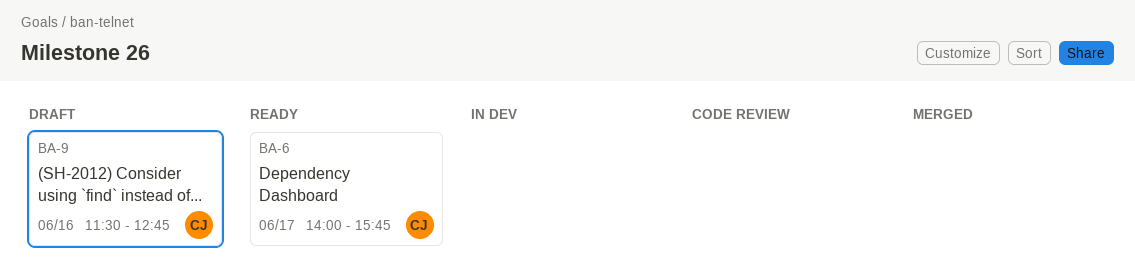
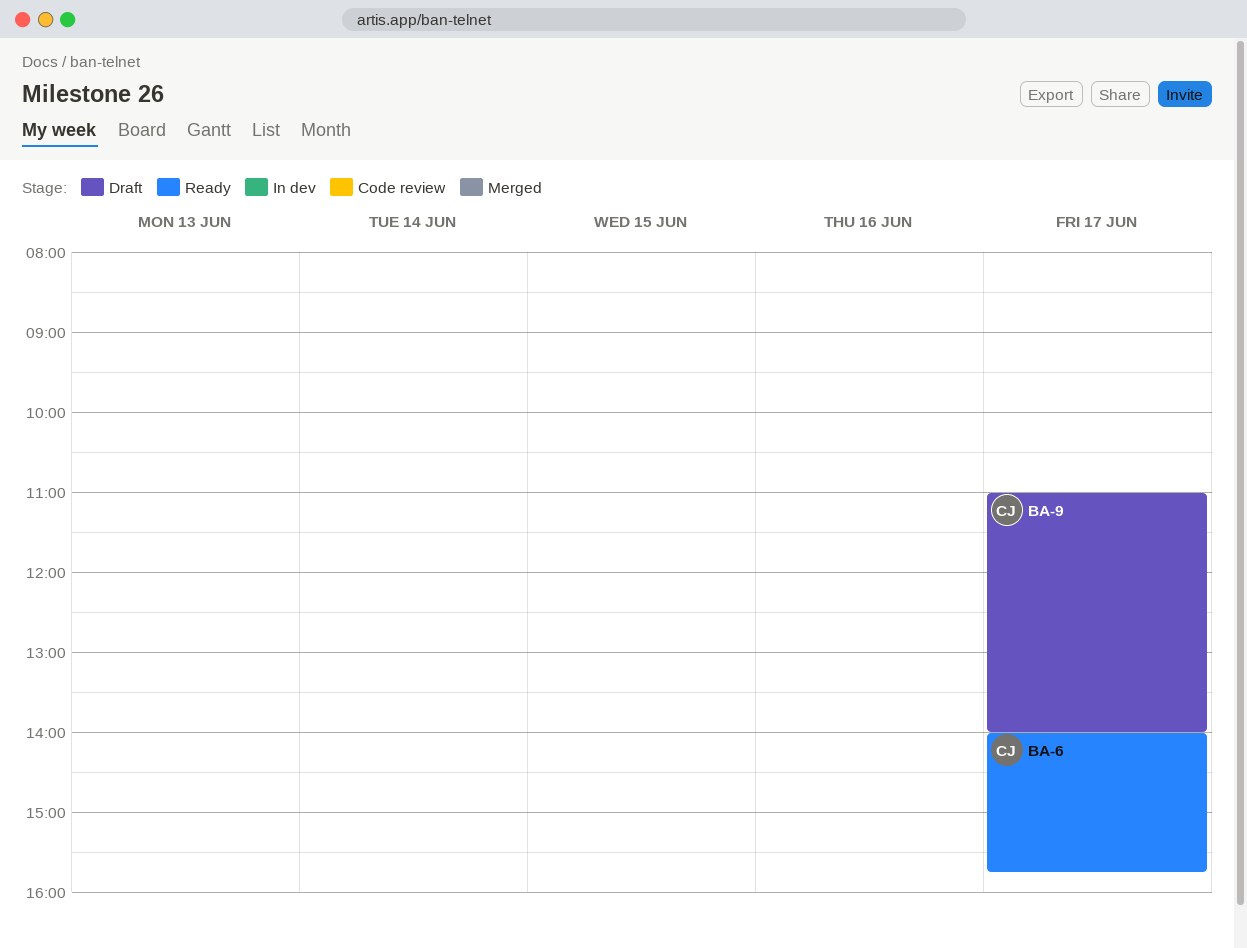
BA-9, day: Jun 16 -> Jun 17
BA-9, begins: 11:30 -> 11:00
BA-9, ends: 12:45 -> 14:00

